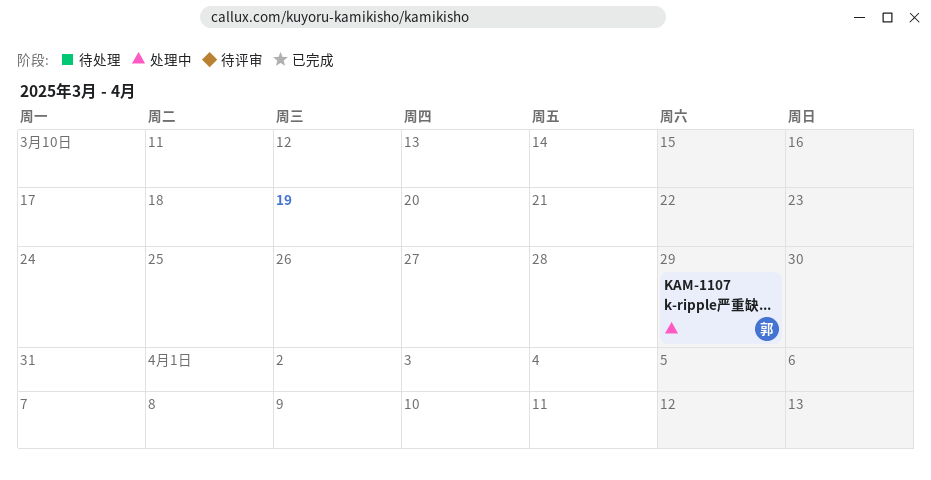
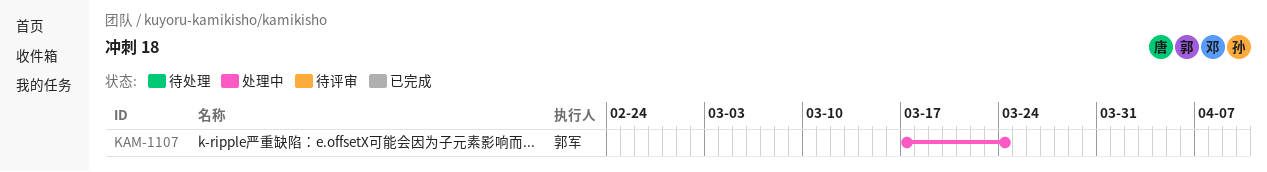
KAM-1107, due: Mar 29 -> Mar 24

